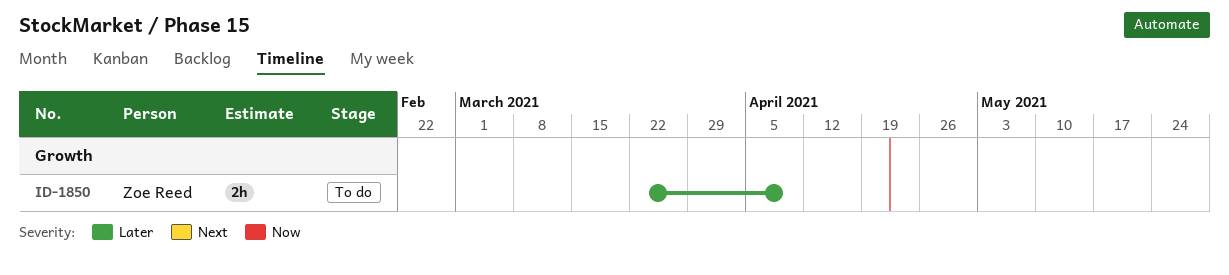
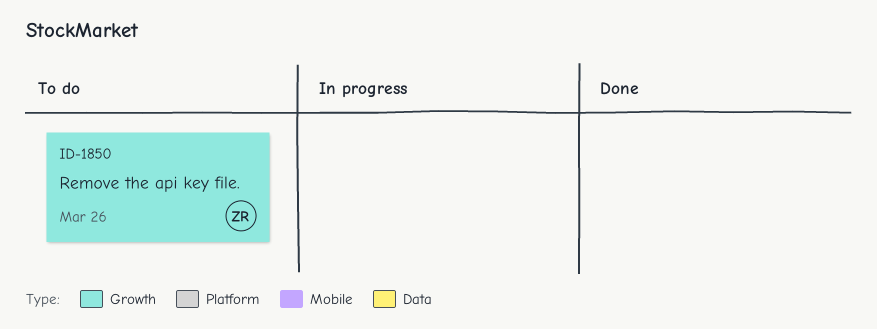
ID-1850, due: Apr 9 -> Mar 26

